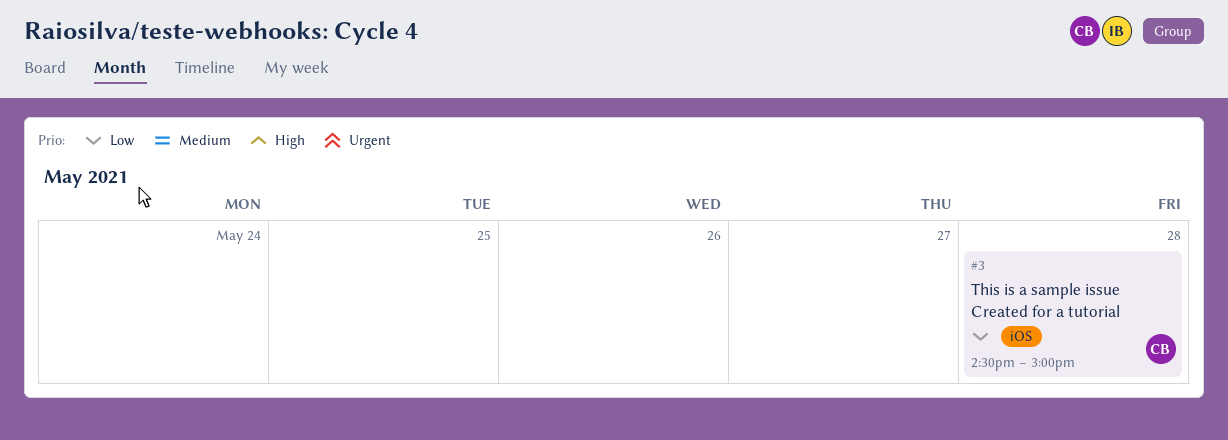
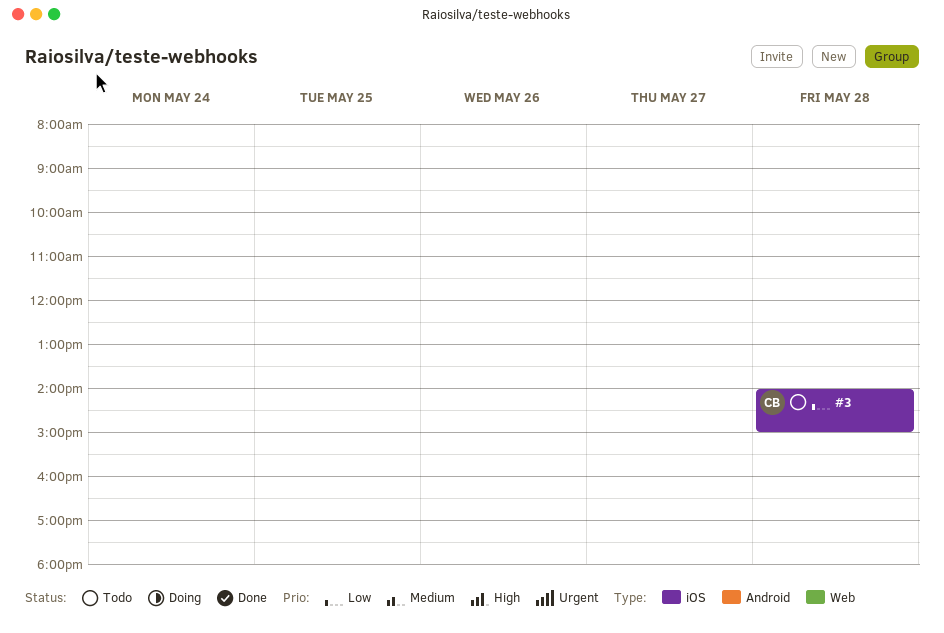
#3, begins: 14:30 -> 14:00

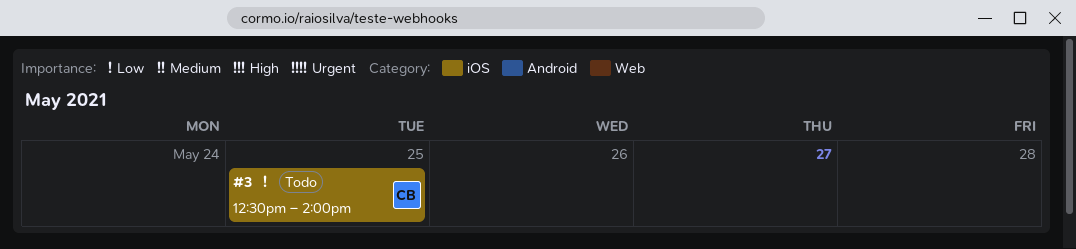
#3, day: May 28 -> May 25
#3, begins: 14:00 -> 12:30
#3, ends: 15:00 -> 14:00

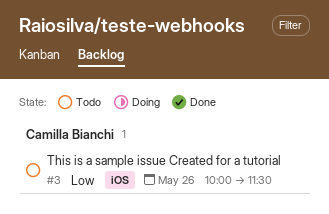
#3, day: May 25 -> May 26
#3, begins: 12:30 -> 10:00
#3, ends: 14:00 -> 11:30

